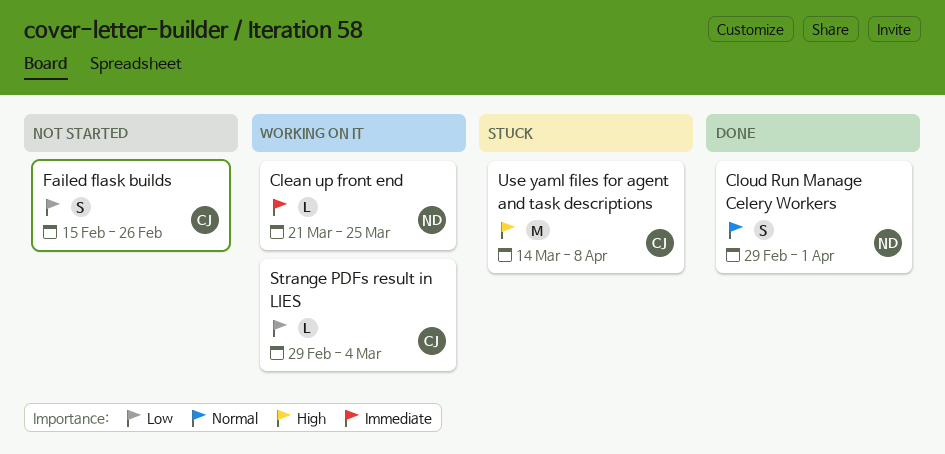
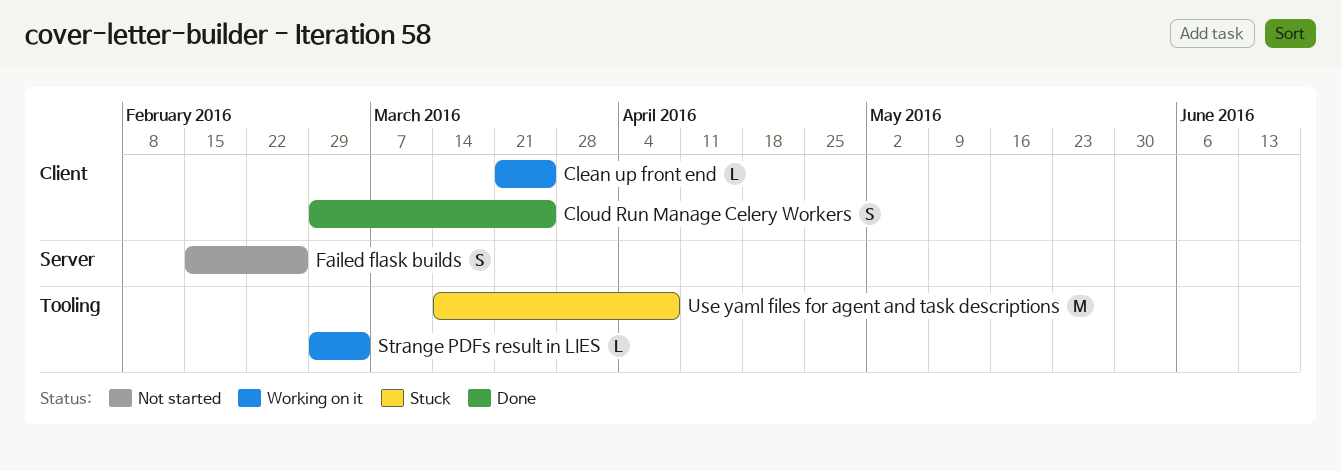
Cloud Run Manage Celery Workers, due: Apr 1 -> Mar 25

